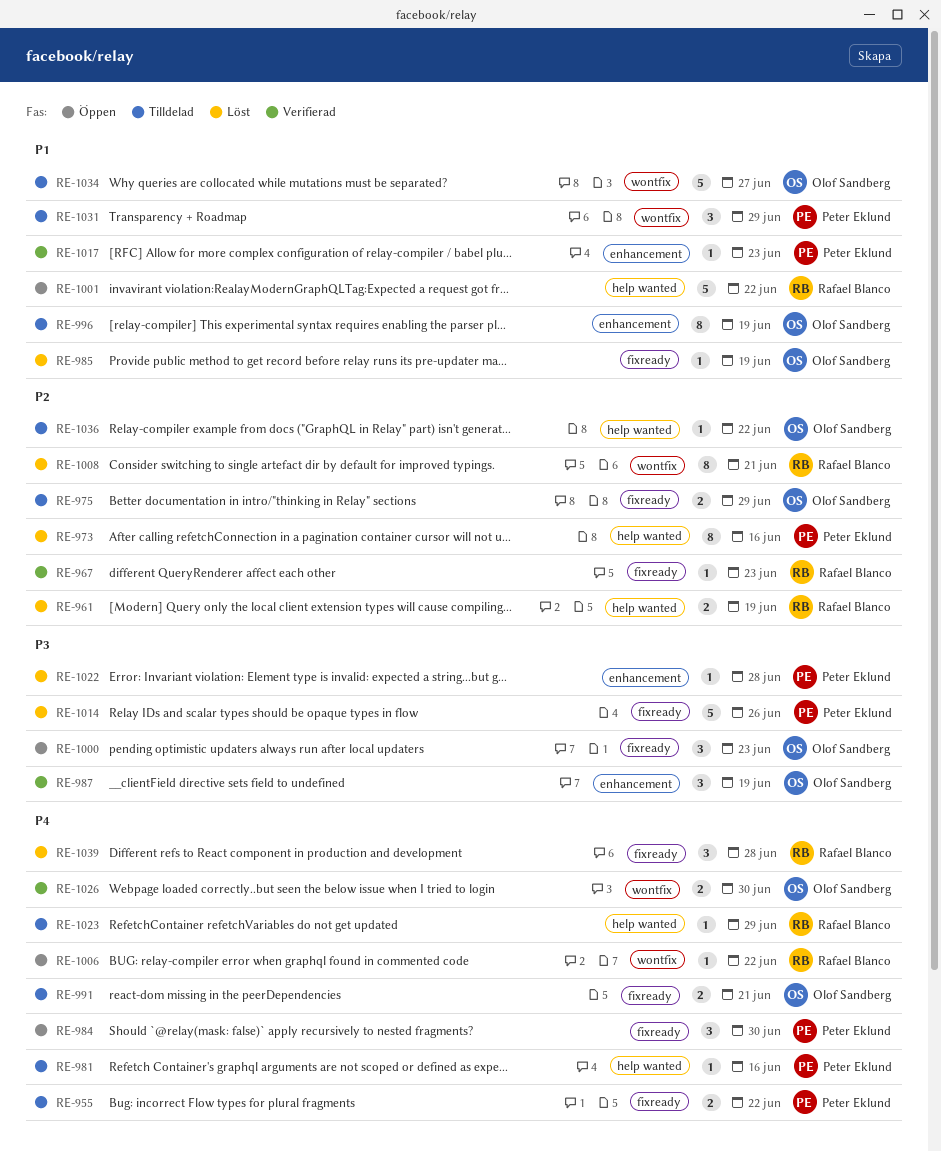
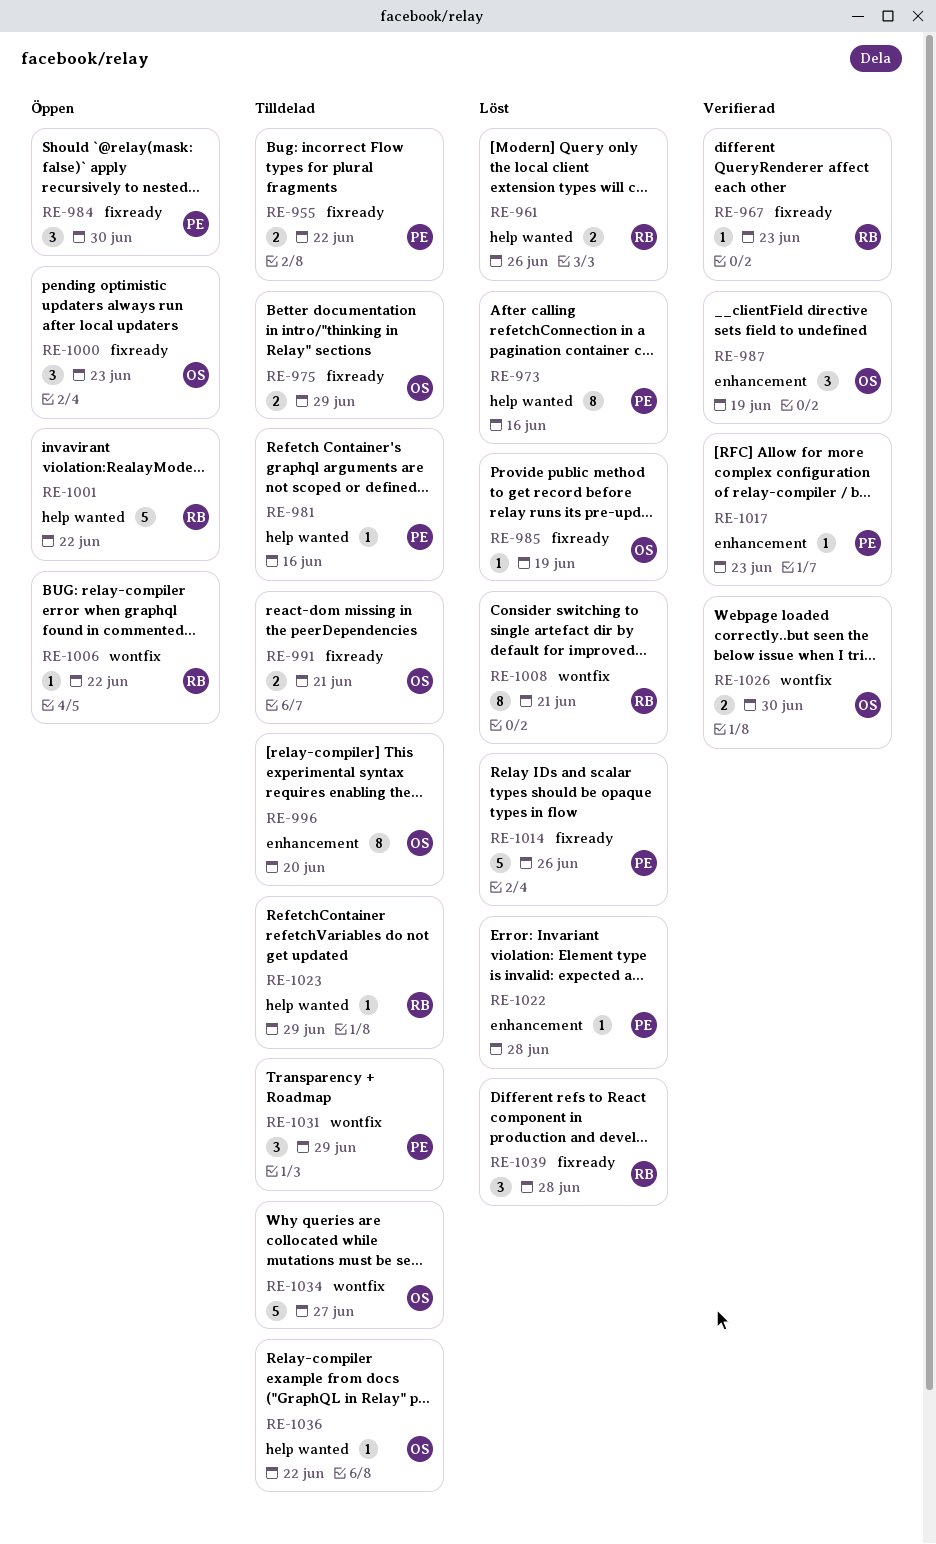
RE-961, due: Jun 19 -> Jun 26
RE-996, due: Jun 19 -> Jun 20

